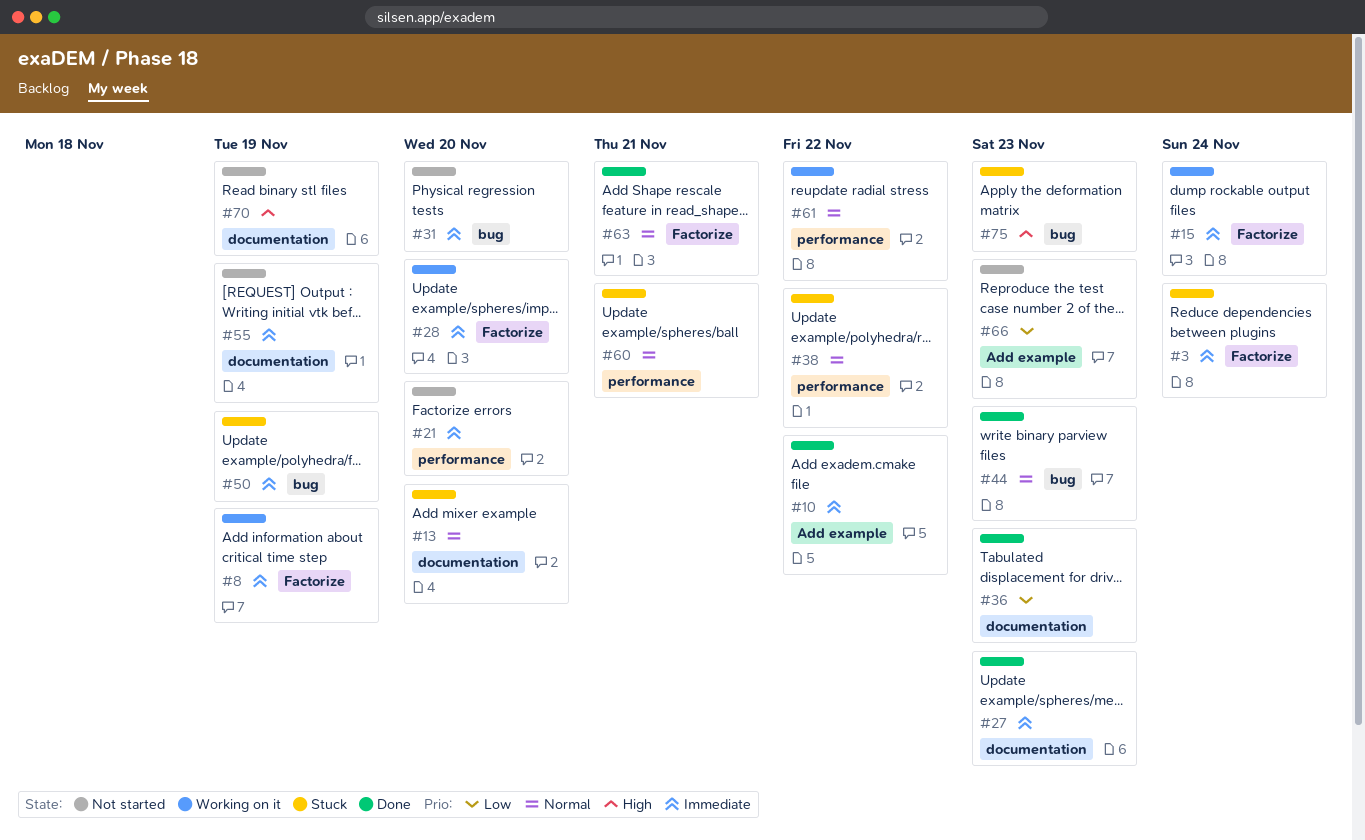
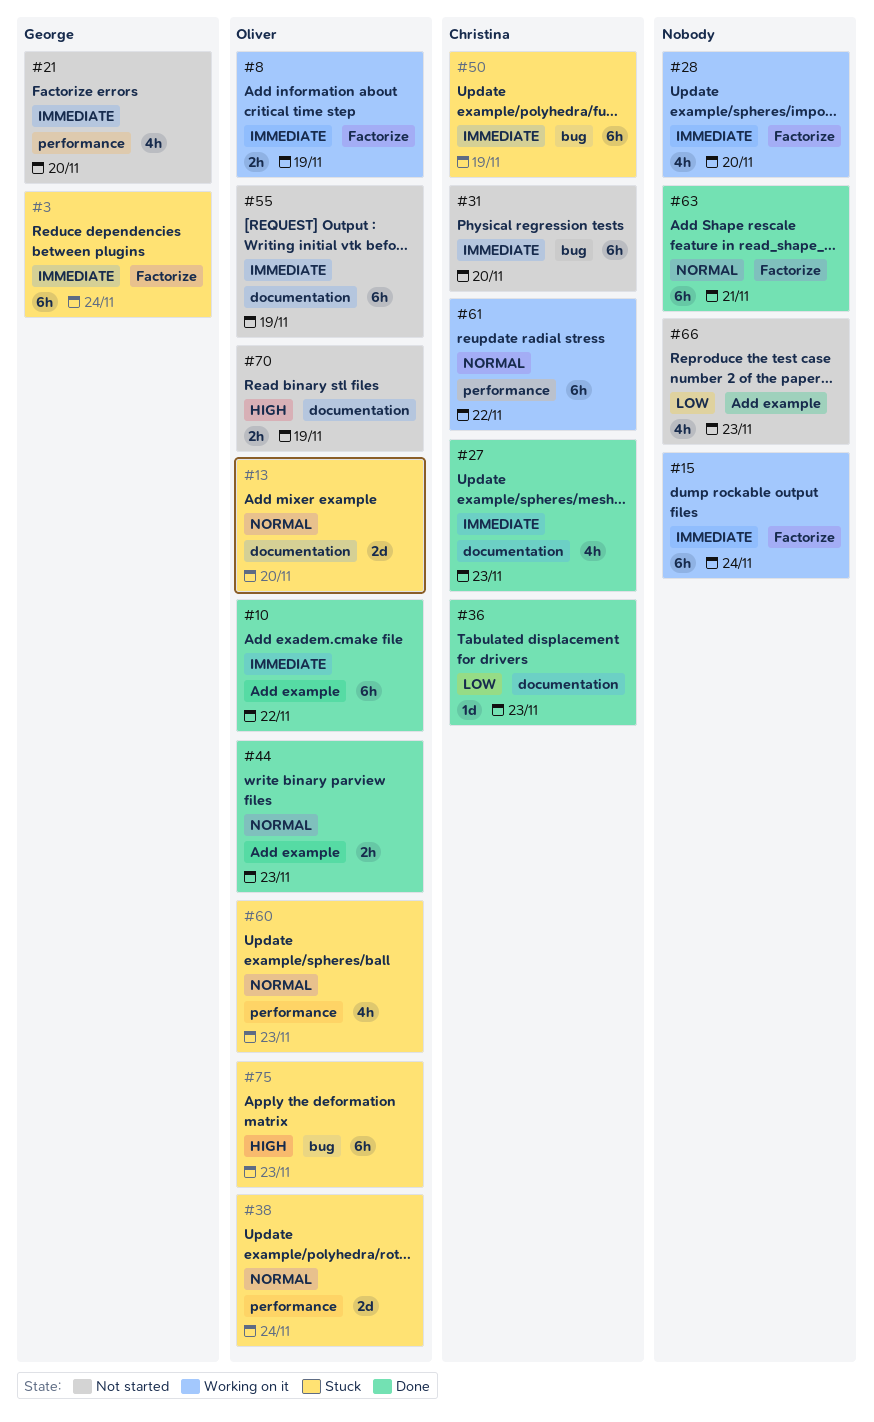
#38, due: Nov 22 -> Nov 24
#44, label: bug -> Add example
#60, due: Nov 21 -> Nov 23

